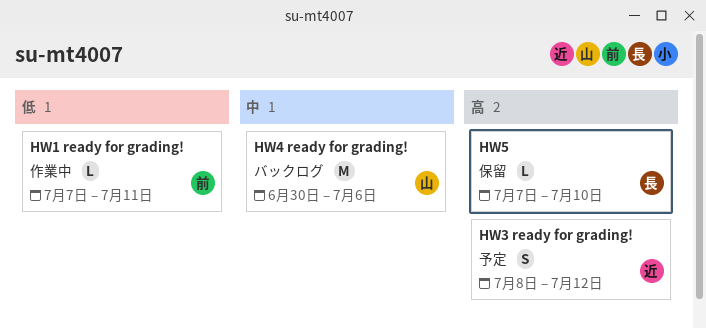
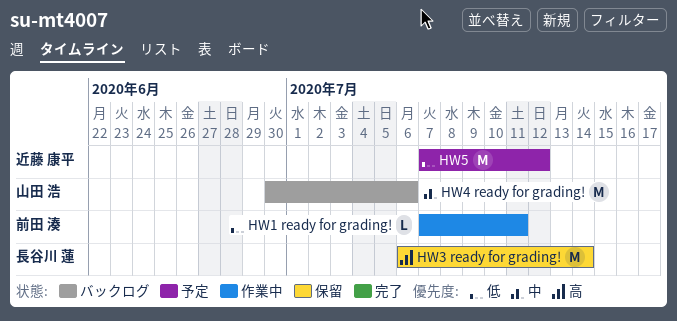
HW3 ready for grading!, status: 予定 -> 保留
HW3 ready for grading!, owner: 近藤 康平 -> 長谷川 蓮
HW3 ready for grading!, estimate: S -> M
HW3 ready for grading!, start: Jul 8 -> Jul 6
HW3 ready for grading!, due: Jul 12 -> Jul 14
HW5, status: 保留 -> 予定
HW5, owner: 長谷川 蓮 -> 近藤 康平
HW5, priority: 高 -> 低
HW5, estimate: L -> M
HW5, due: Jul 10 -> Jul 12

